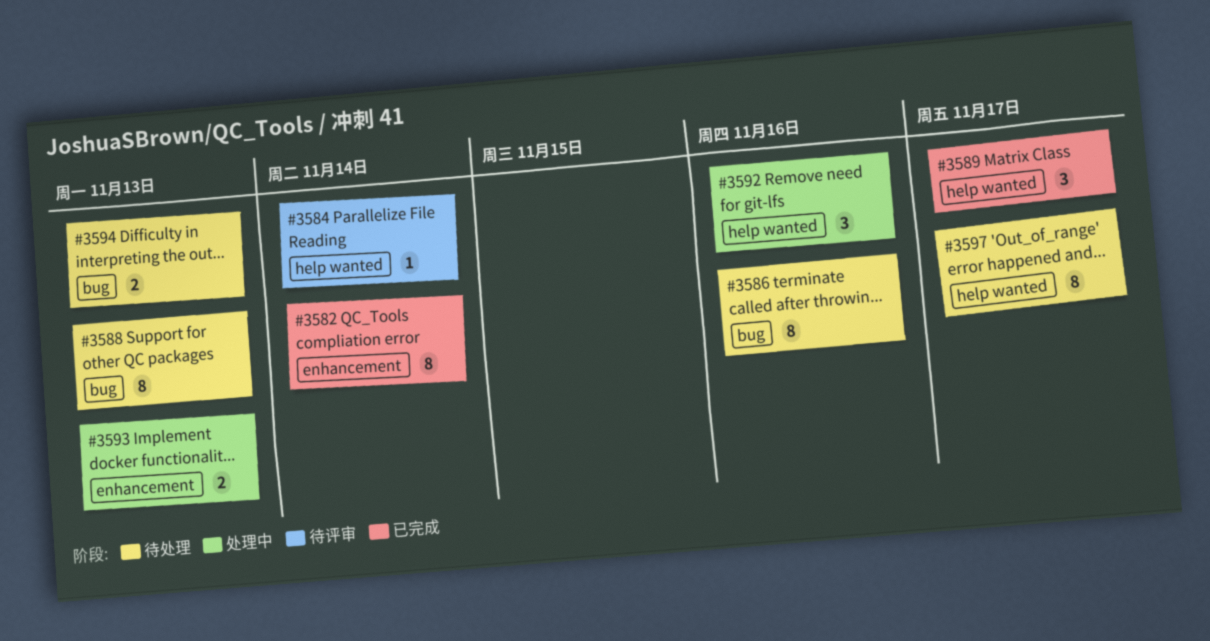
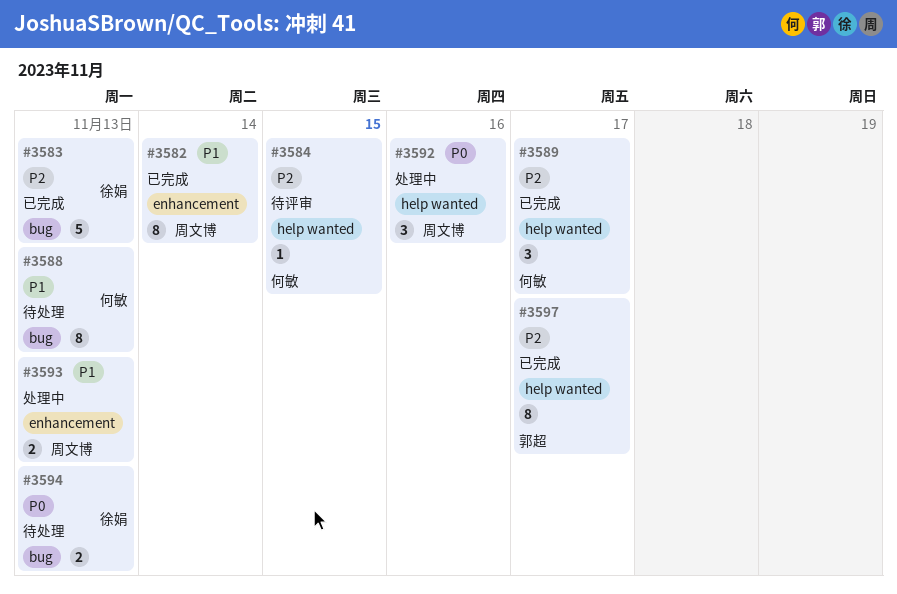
#3583: none -> present
#3584, due: Nov 14 -> Nov 15
#3586: present -> none
#3597, status: 待处理 -> 已完成

